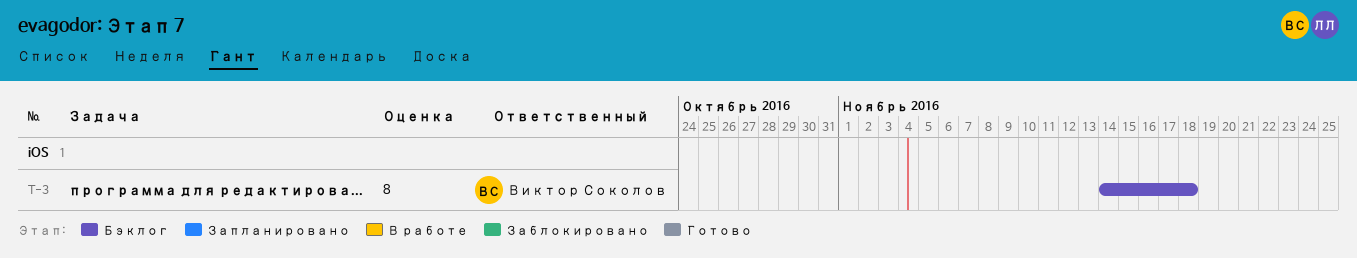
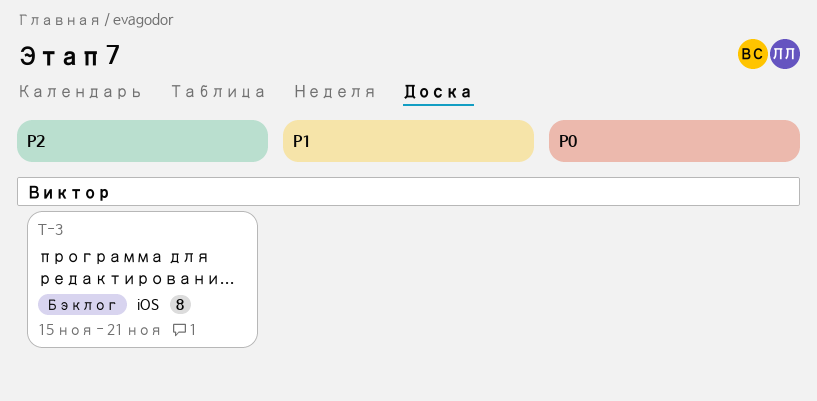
T-3, start: Nov 14 -> Nov 15
T-3, due: Nov 18 -> Nov 21

